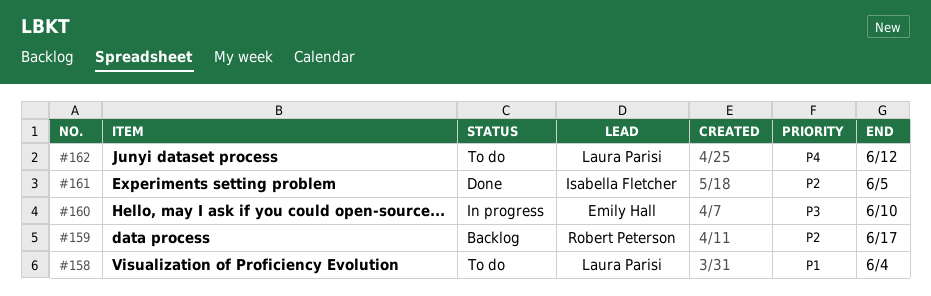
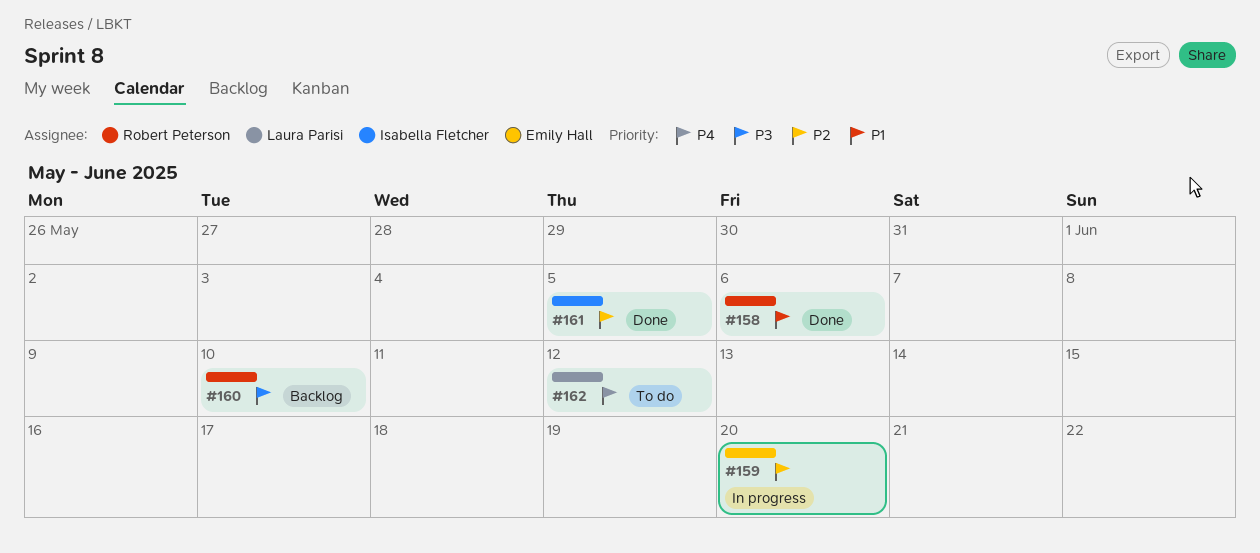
#158, status: To do -> Done
#158, owner: Laura Parisi -> Robert Peterson
#158, due: Jun 4 -> Jun 6
#159, status: Backlog -> In progress
#159, owner: Robert Peterson -> Emily Hall
#159, due: Jun 17 -> Jun 20
#160, status: In progress -> Backlog
#160, owner: Emily Hall -> Robert Peterson

